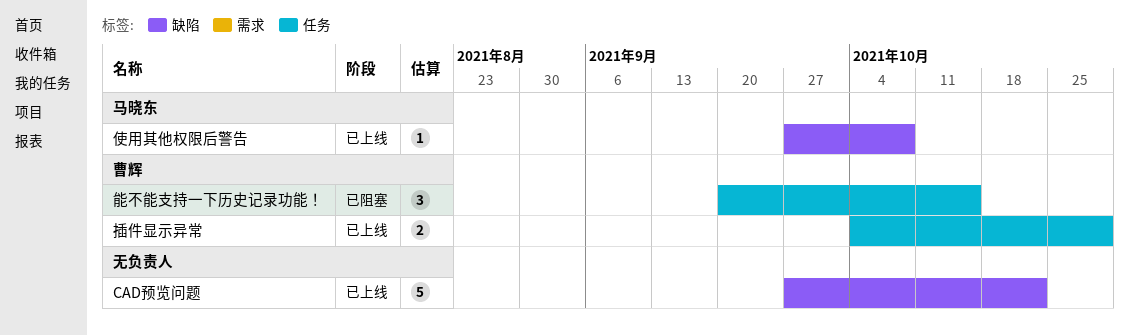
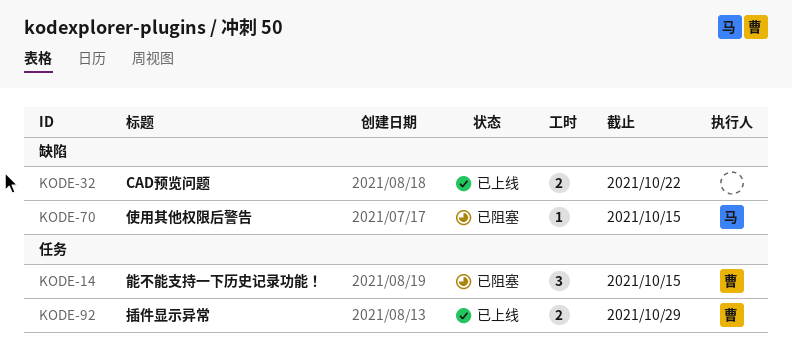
CAD预览问题, estimate: 5 -> 2
使用其他权限后警告, status: 已上线 -> 已阻塞
使用其他权限后警告, due: Oct 8 -> Oct 15

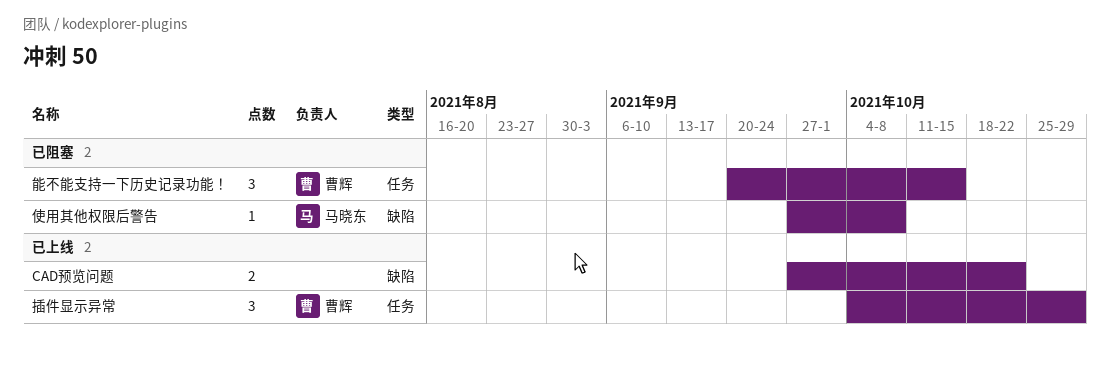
使用其他权限后警告, due: Oct 15 -> Oct 8
插件显示异常, estimate: 2 -> 3

